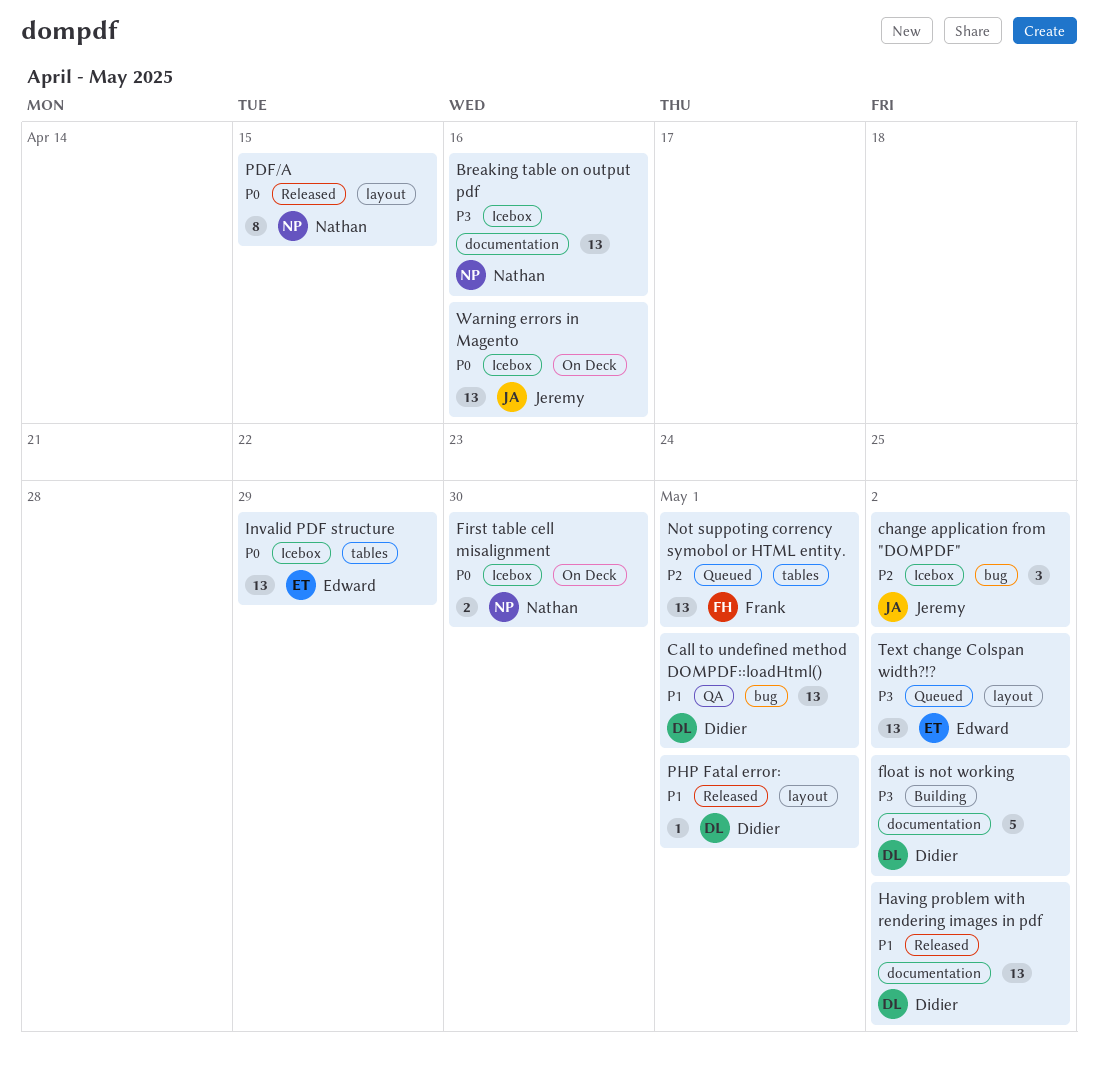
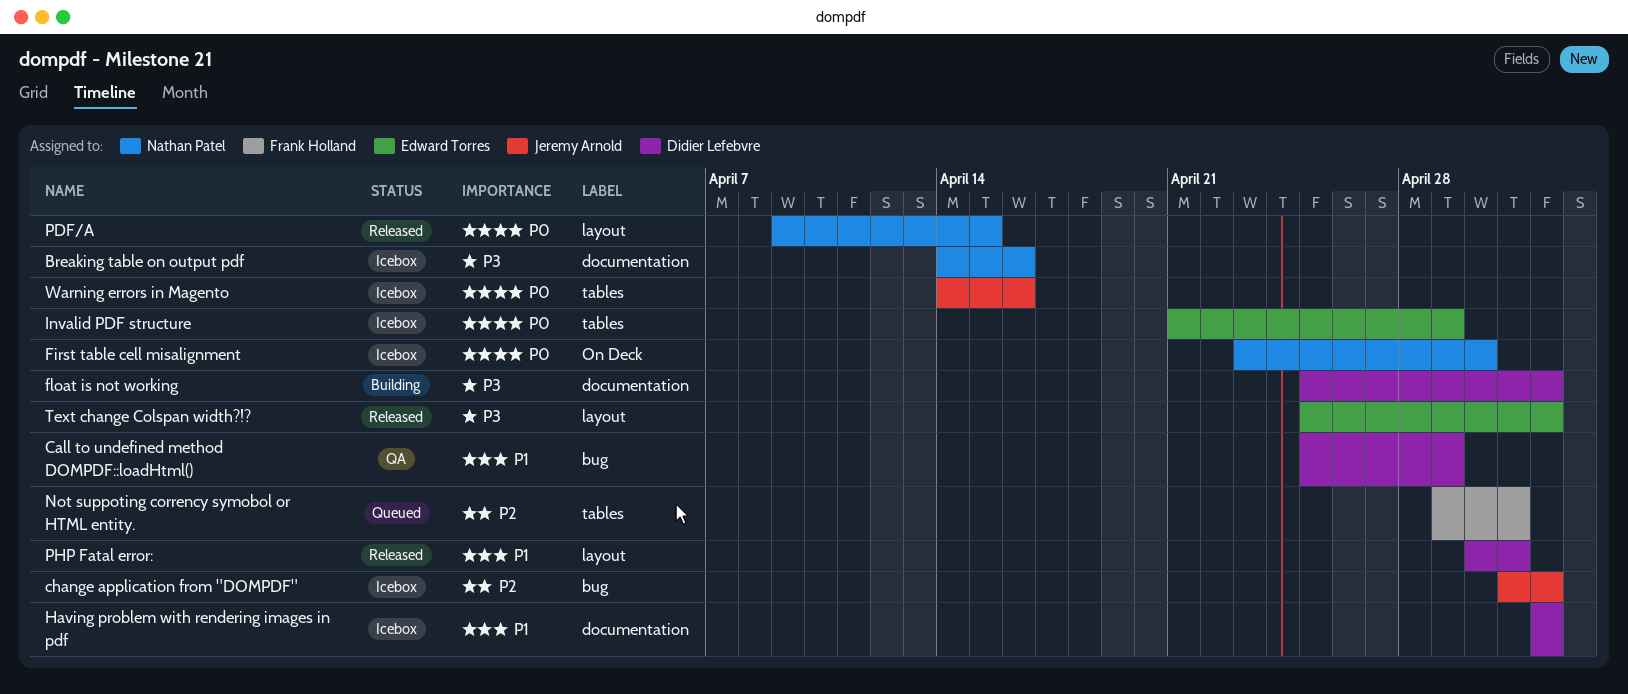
Call to undefined method DOMPDF::loadHtml(), due: May 1 -> Apr 29
Having problem with rendering images in pdf, status: Released -> Icebox
Text change Colspan width?!?, status: Queued -> Released
Warning errors in Magento, label: On Deck -> tables

